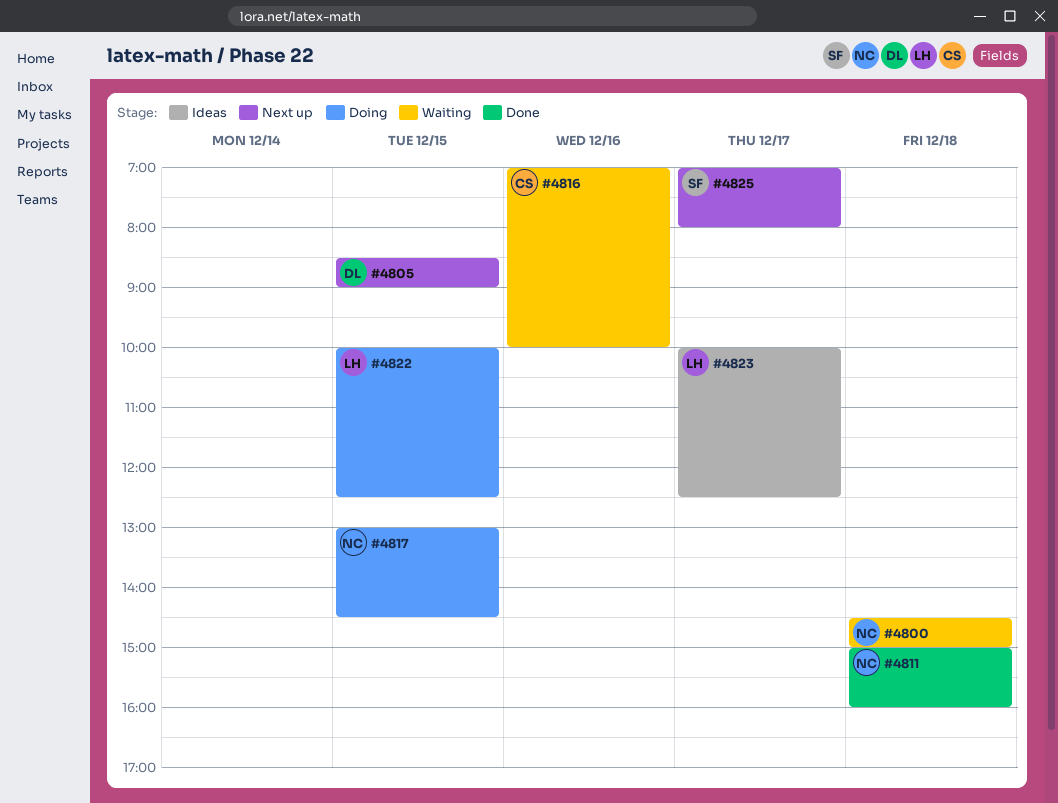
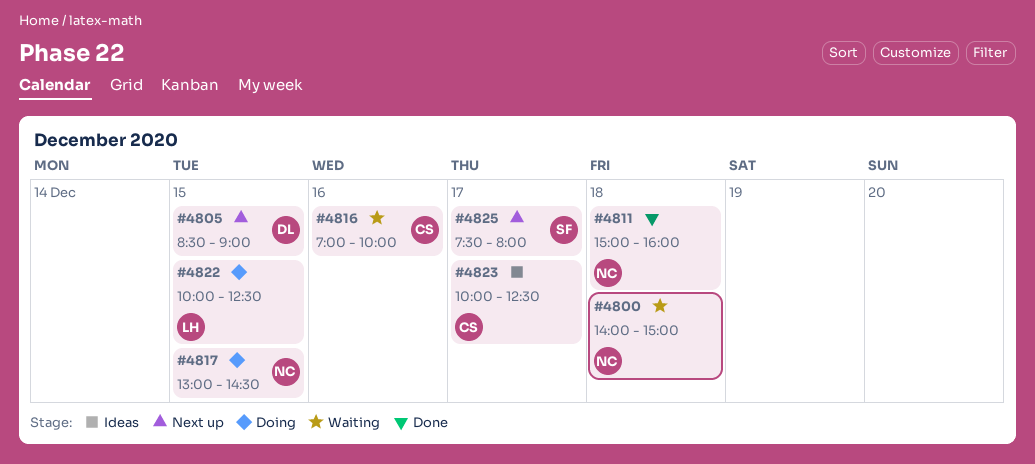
#4800, begins: 14:30 -> 14:00
#4823, owner: LH -> CS
#4825, begins: 07:00 -> 07:30

